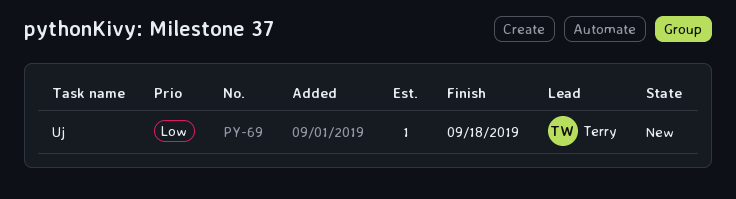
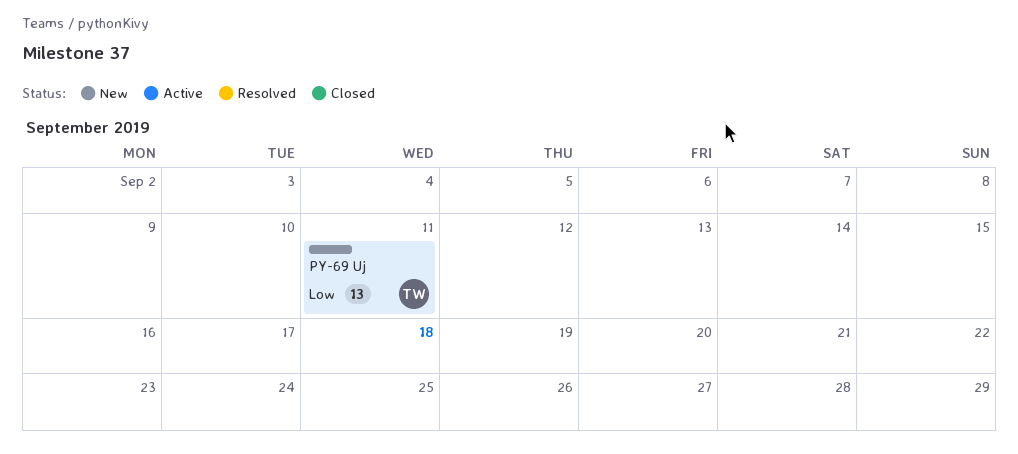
PY-69, estimate: 1 -> 13
PY-69, due: Sep 18 -> Sep 11

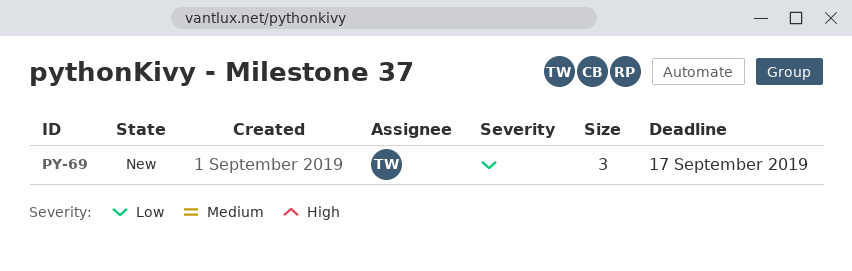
PY-69, estimate: 13 -> 3
PY-69, due: Sep 11 -> Sep 17

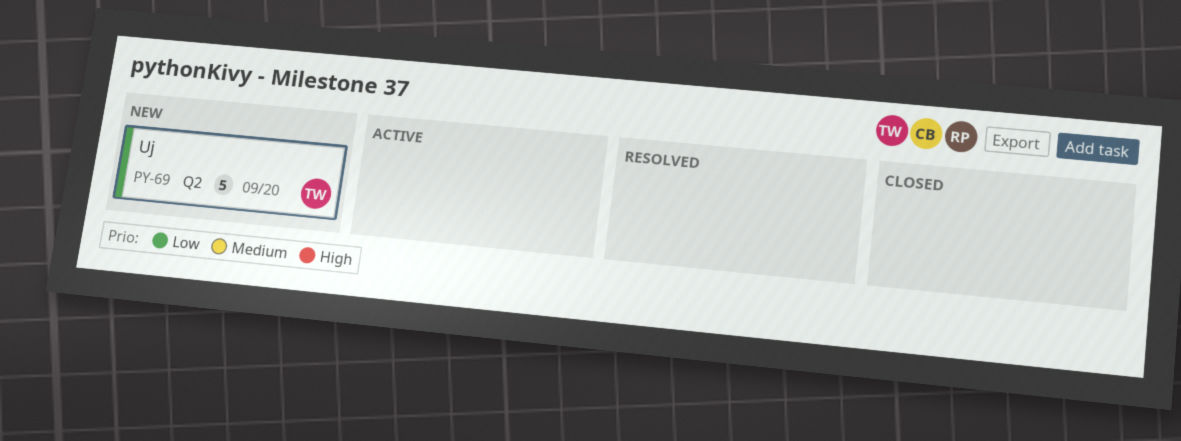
PY-69, estimate: 3 -> 5
PY-69, due: Sep 17 -> Sep 20

